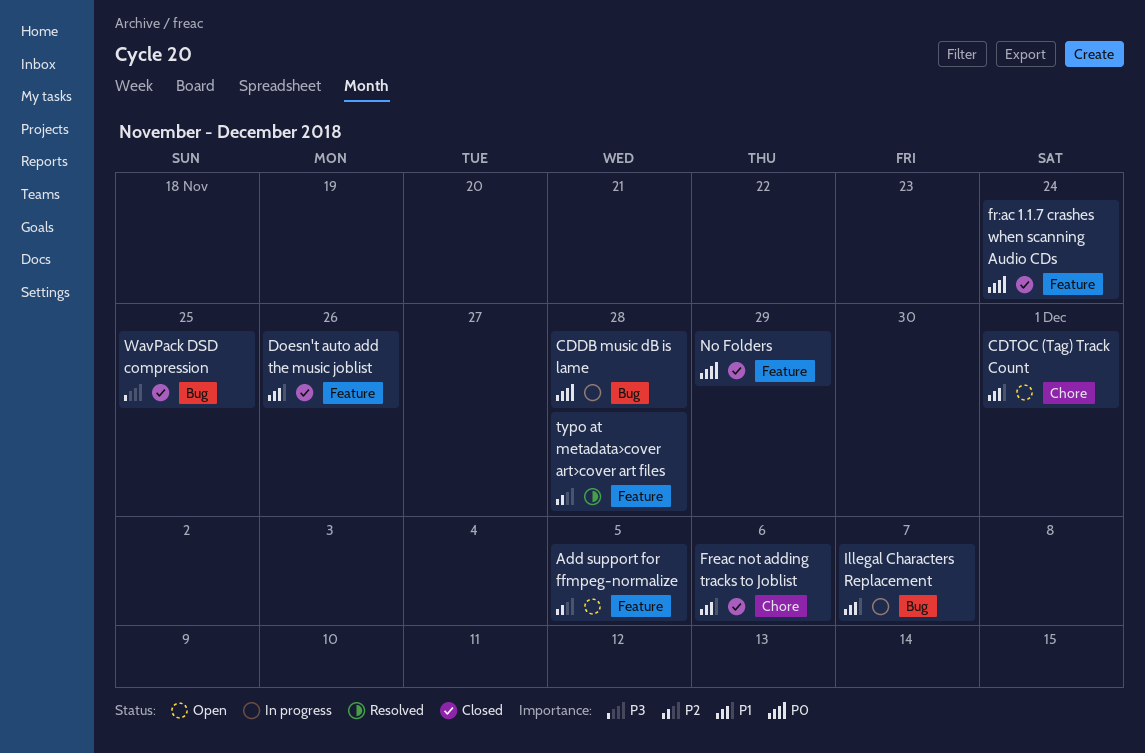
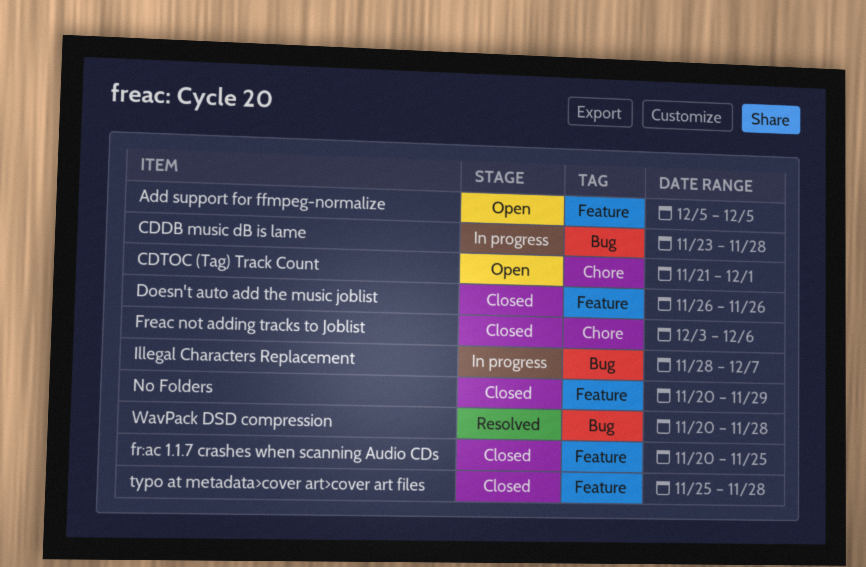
fr:ac 1.1.7 crashes when scanning Audio CDs, due: Nov 24 -> Nov 25
typo at metadata>cover art>cover art files, status: Resolved -> Closed
WavPack DSD compression, status: Closed -> Resolved
WavPack DSD compression, due: Nov 25 -> Nov 28

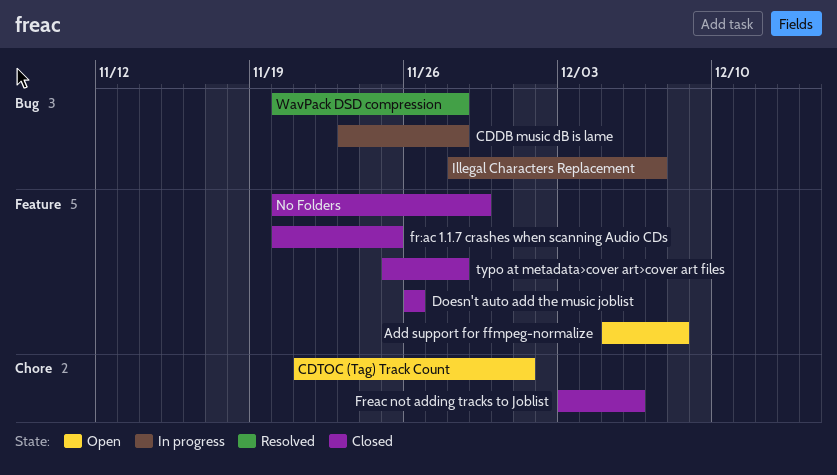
Add support for ffmpeg-normalize, due: Dec 5 -> Dec 8

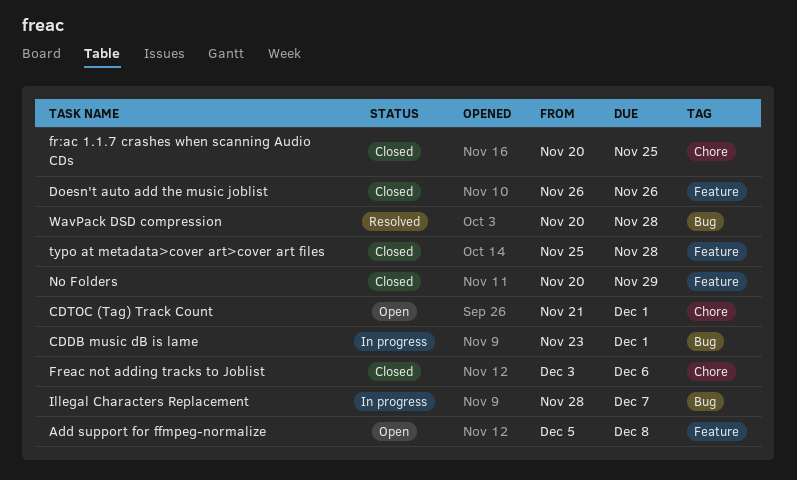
CDDB music dB is lame, due: Nov 28 -> Dec 1
fr:ac 1.1.7 crashes when scanning Audio CDs, label: Feature -> Chore

